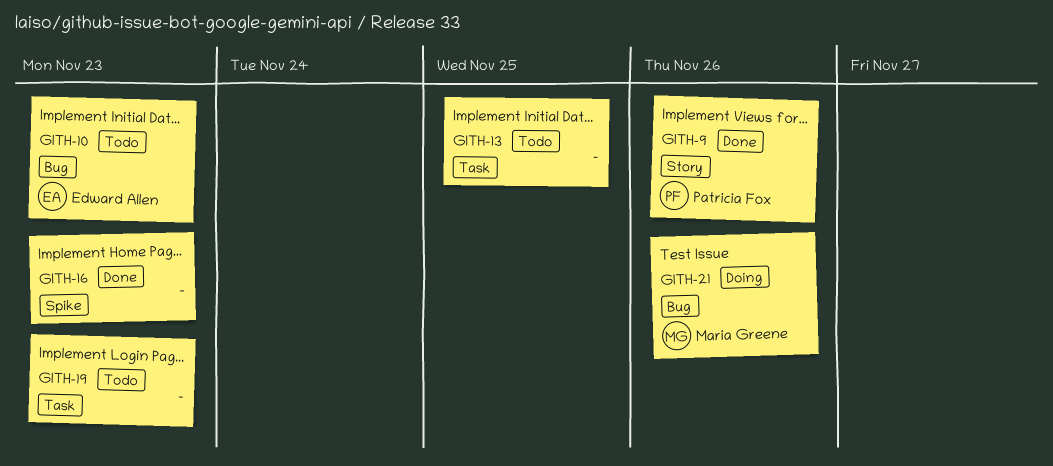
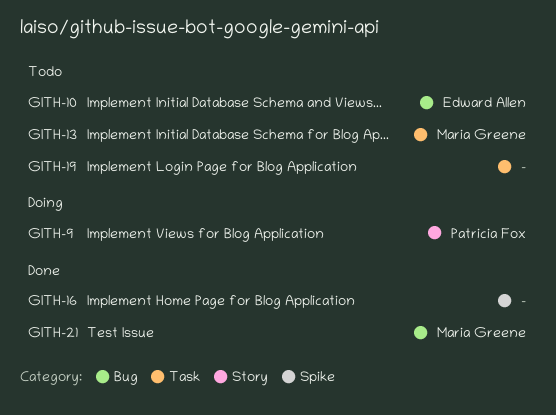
GITH-9, status: Done -> Doing
GITH-13, owner: none -> Maria Greene
GITH-21, status: Doing -> Done

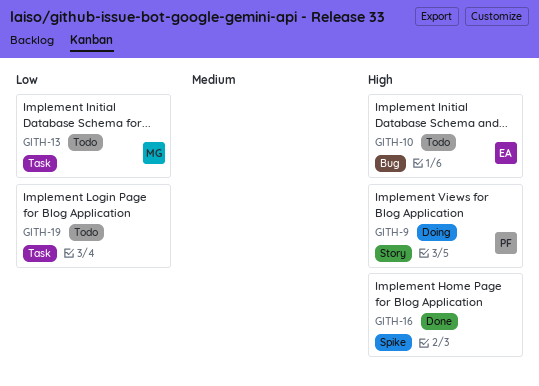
GITH-21: present -> none

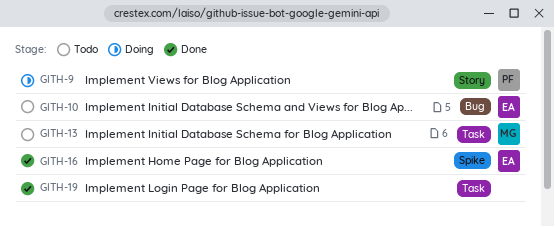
GITH-16, owner: none -> EA
GITH-19, status: Todo -> Done

